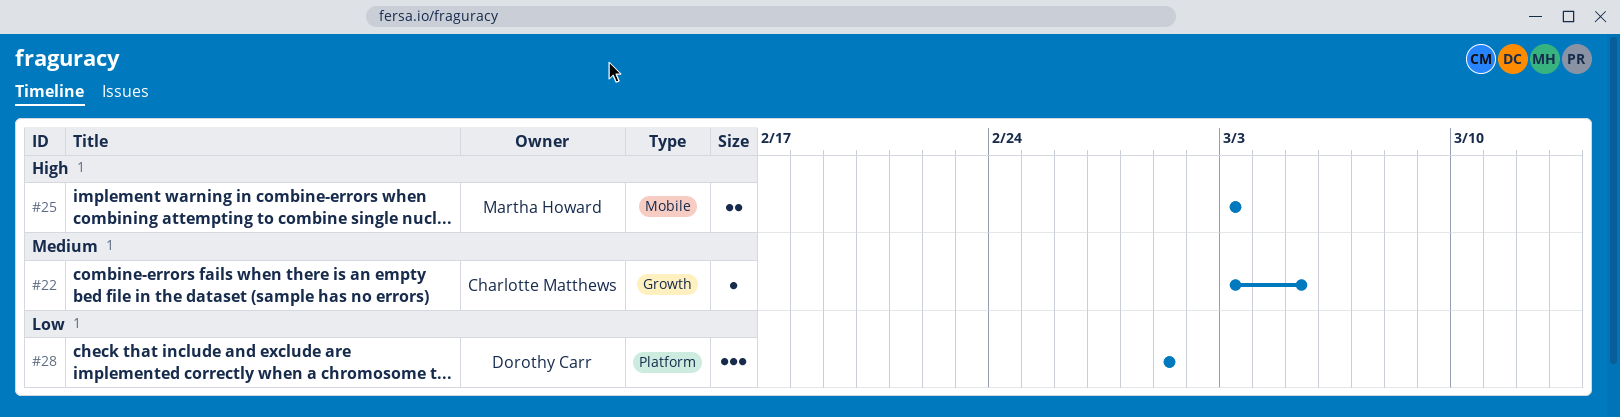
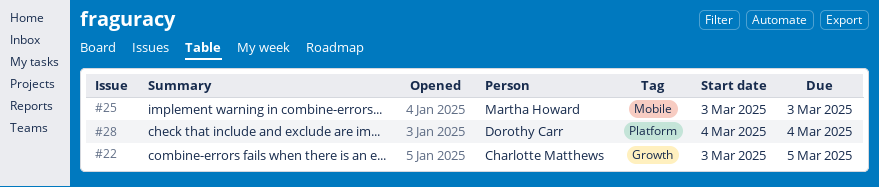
#28, start: Mar 1 -> Mar 4
#28, due: Mar 1 -> Mar 4

